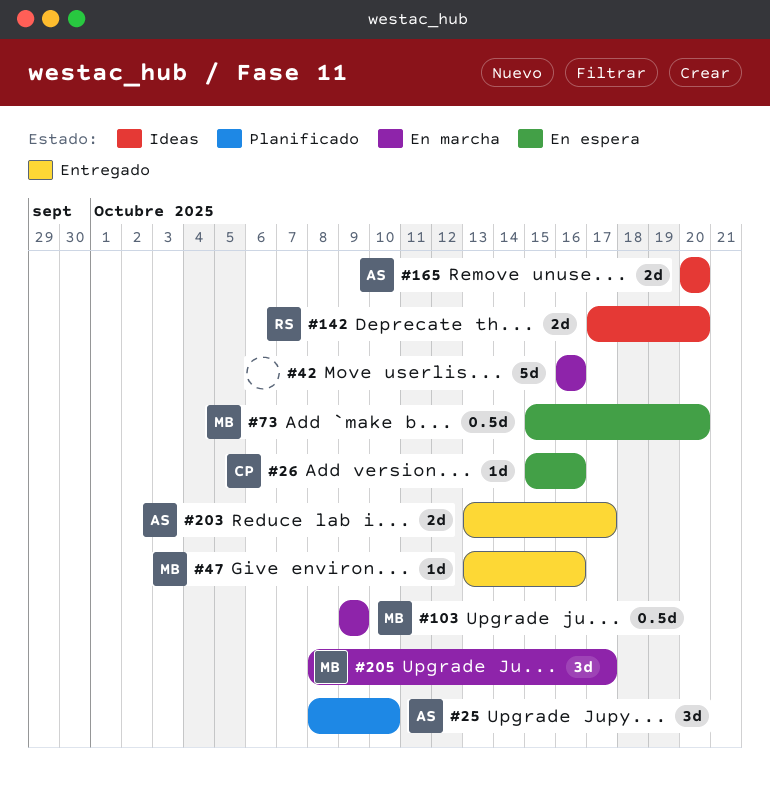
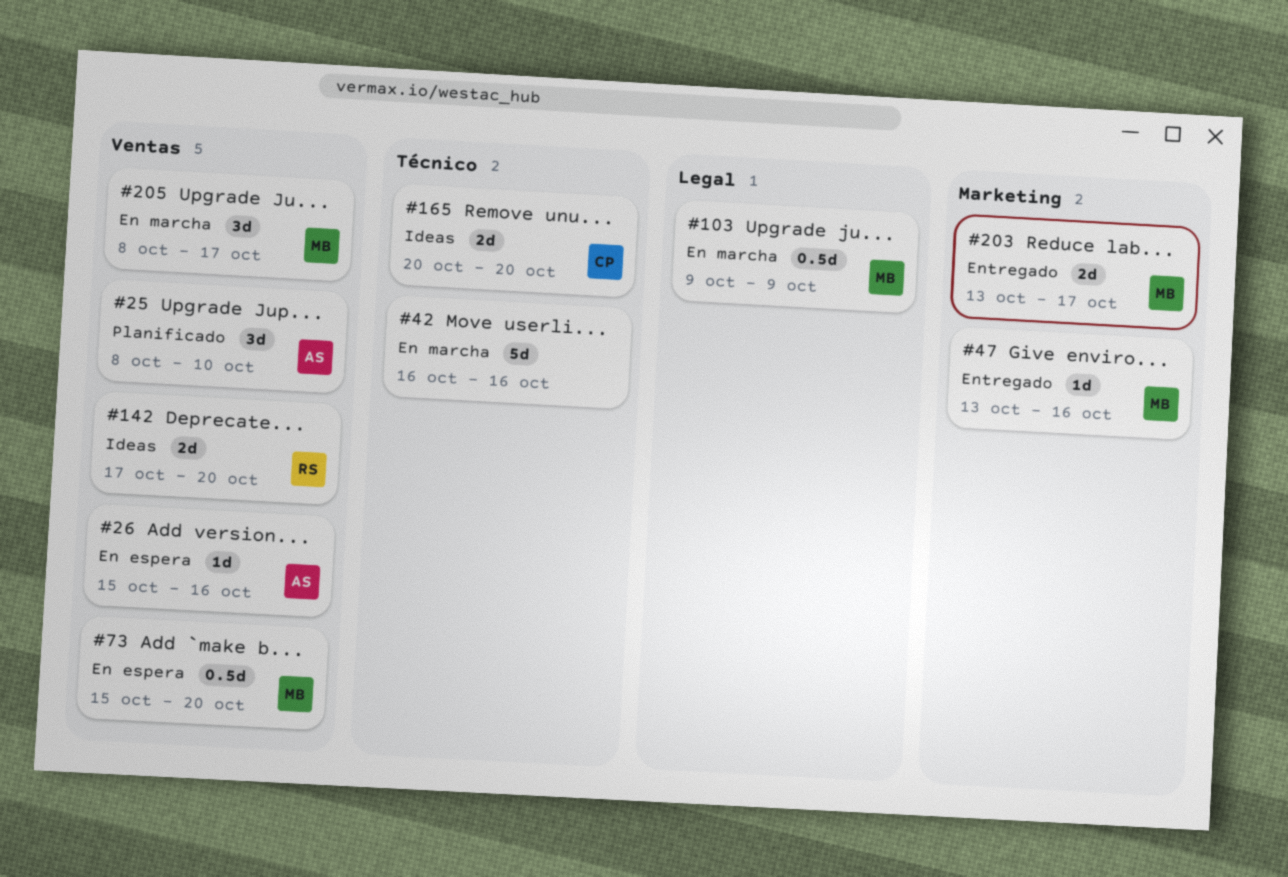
#26, owner: CP -> AS
#165, owner: AS -> CP
#203, owner: AS -> MB

